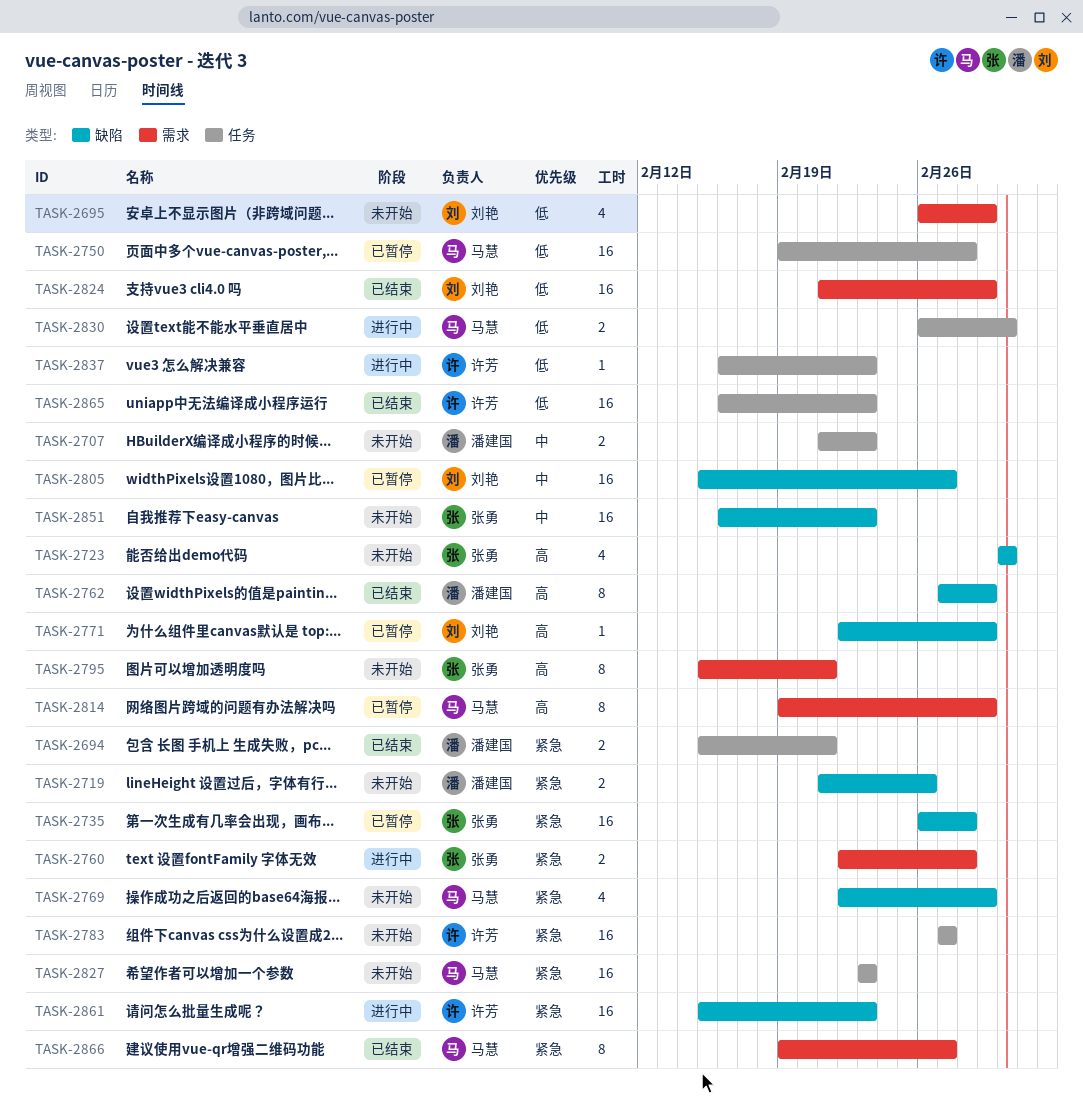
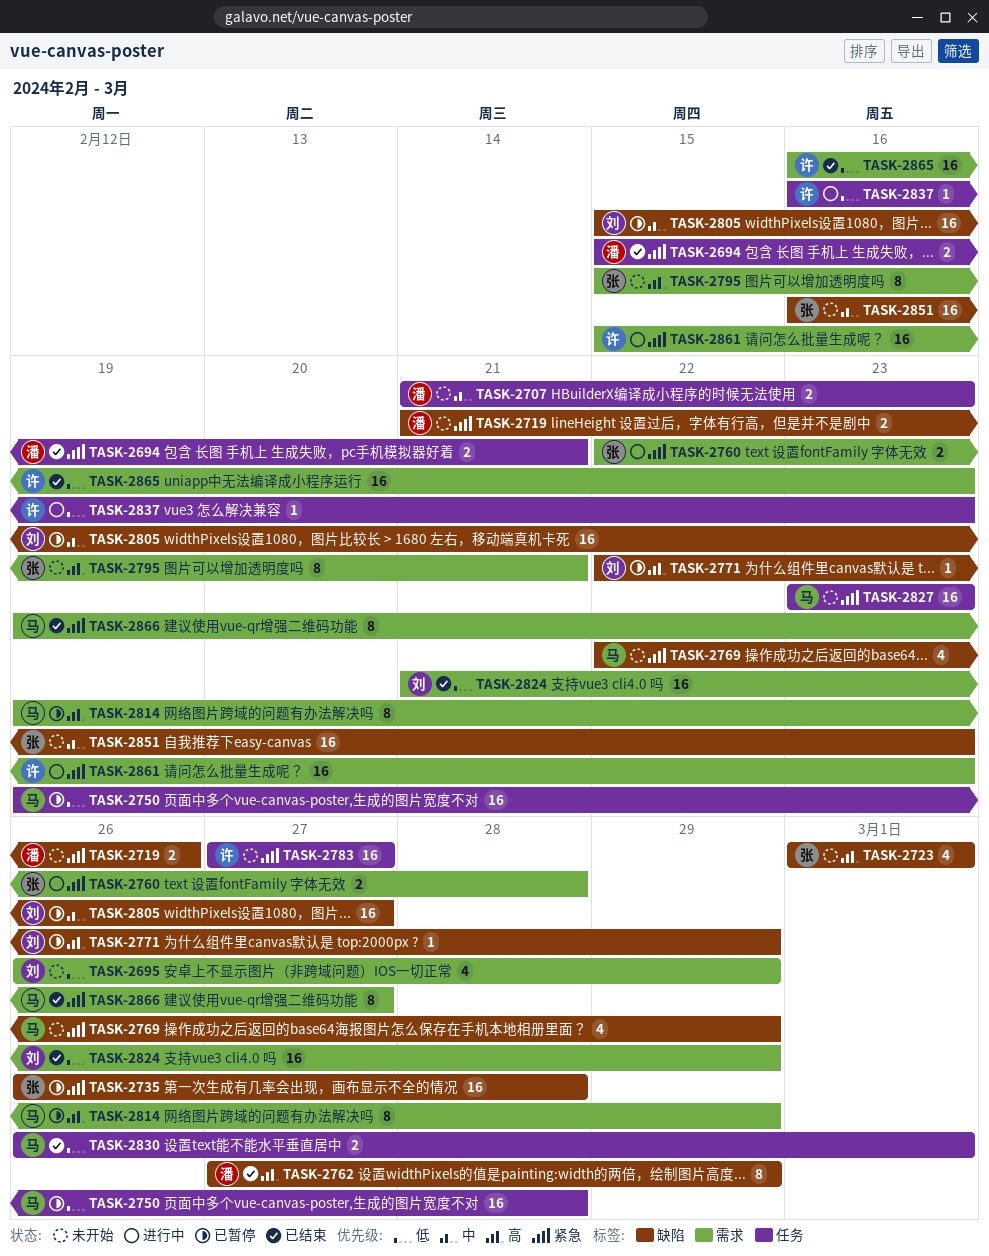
TASK-2830, status: 进行中 -> 已结束
TASK-2861, label: 缺陷 -> 需求
TASK-2865, label: 任务 -> 需求

